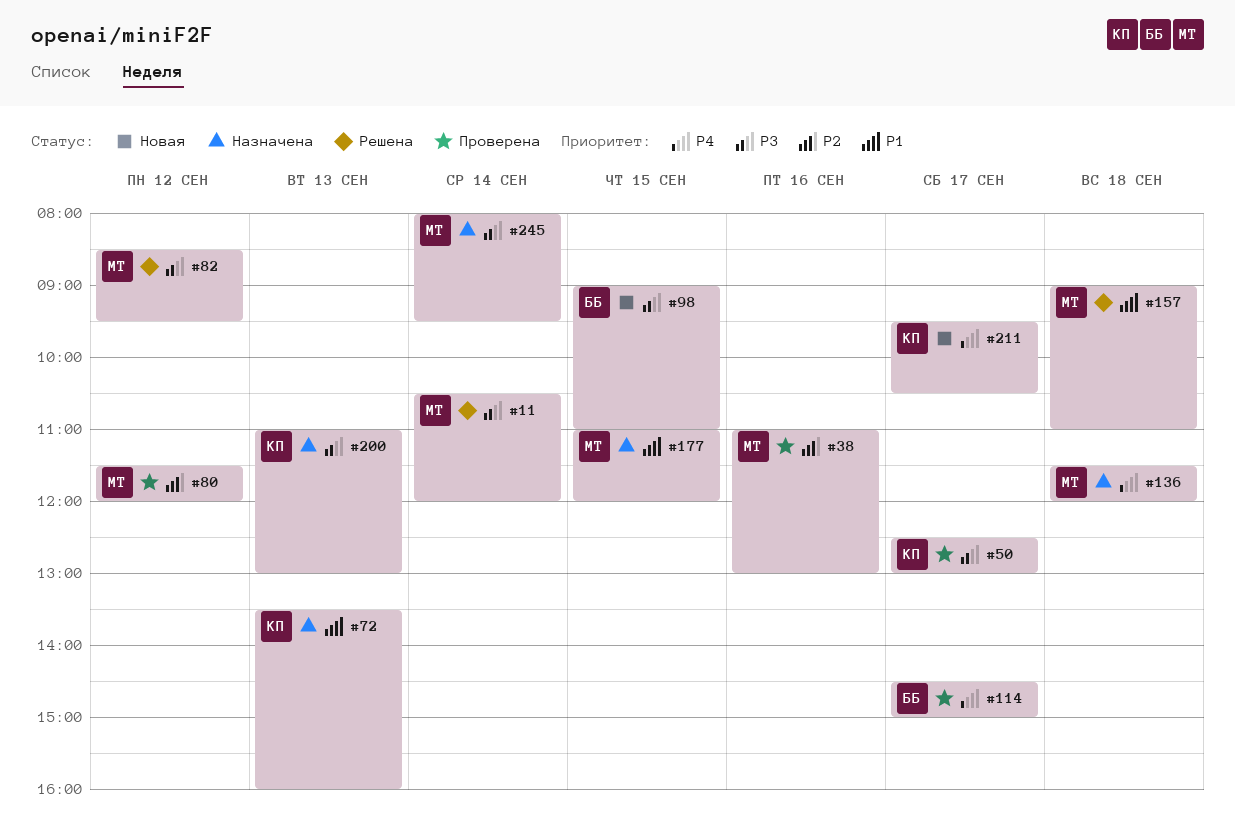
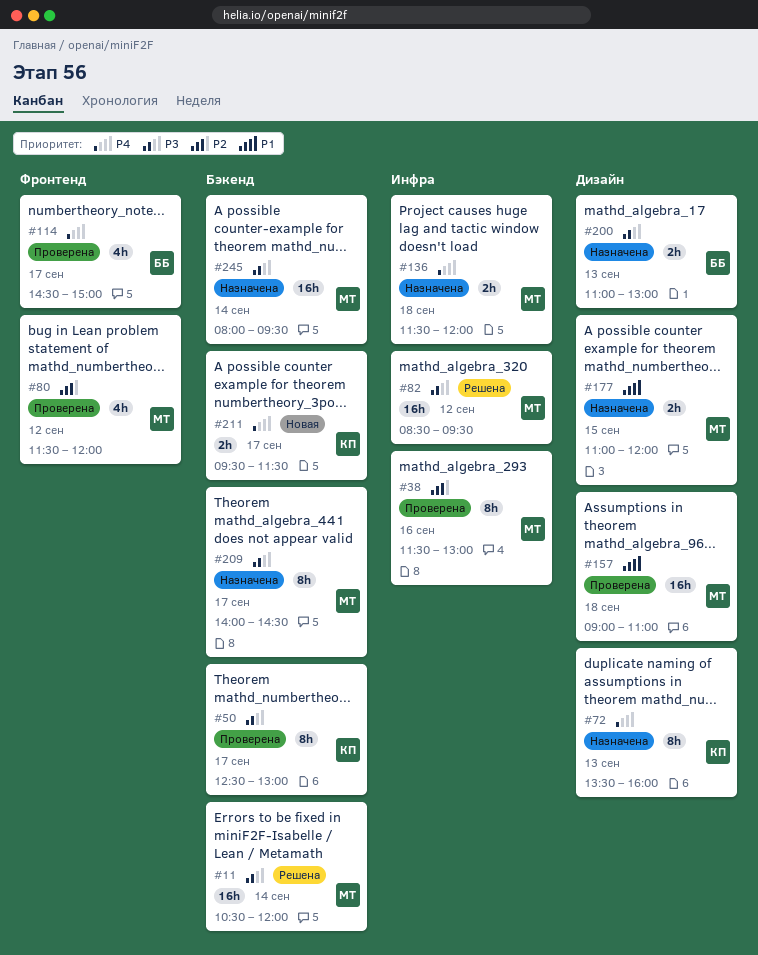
#38, begins: 11:00 -> 11:30
#72, priority: P1 -> P4
#98: present -> none
#157, status: Решена -> Проверена
#200, owner: КП -> ББ
#209: none -> present
#211, ends: 10:30 -> 11:30

